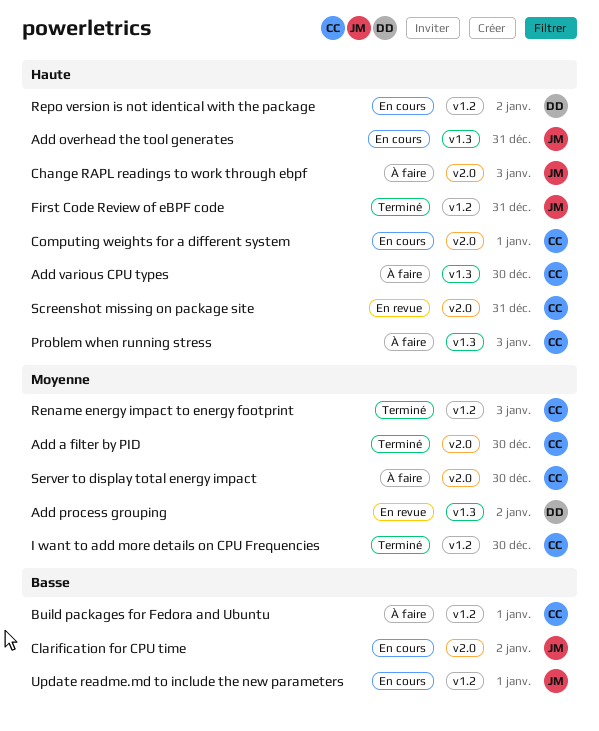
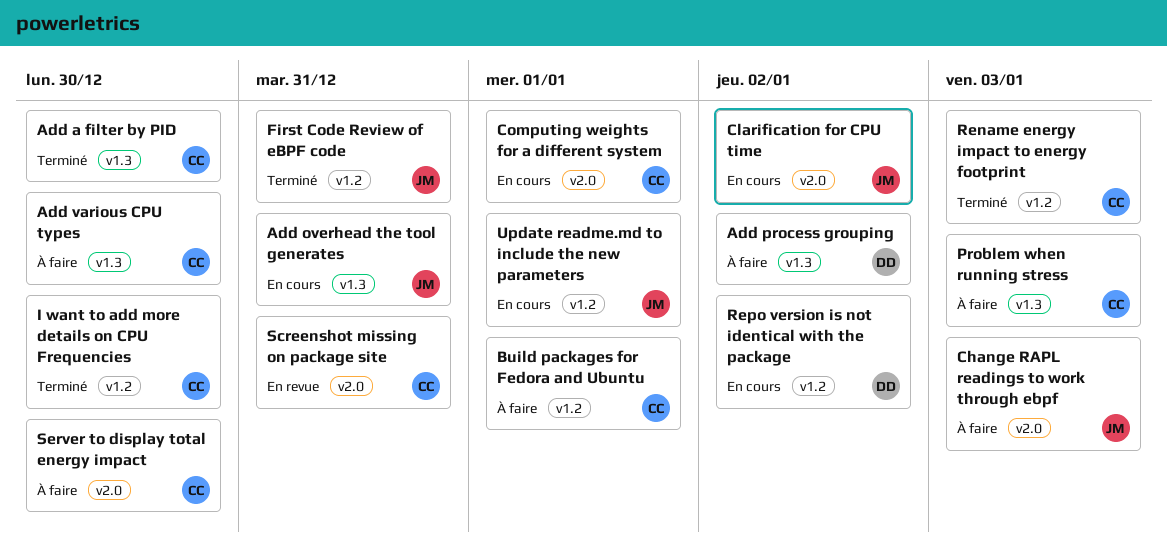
Add a filter by PID, label: v2.0 -> v1.3
Add process grouping, status: En revue -> À faire

